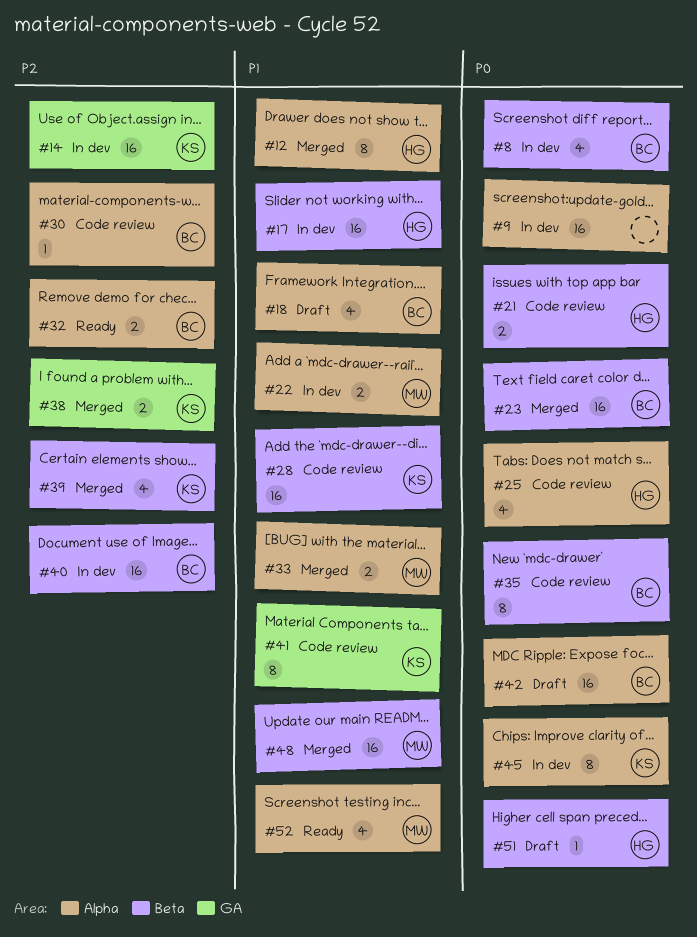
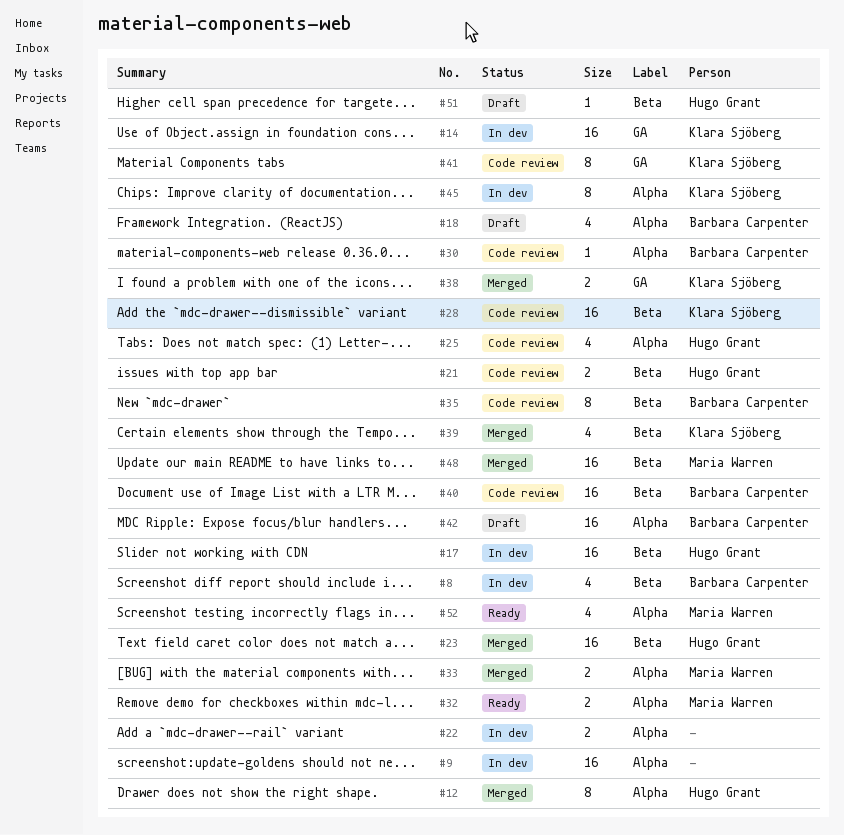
#22, owner: Maria Warren -> none
#23, owner: Barbara Carpenter -> Hugo Grant
#32, owner: Barbara Carpenter -> Maria Warren
#40, status: In dev -> Code review

